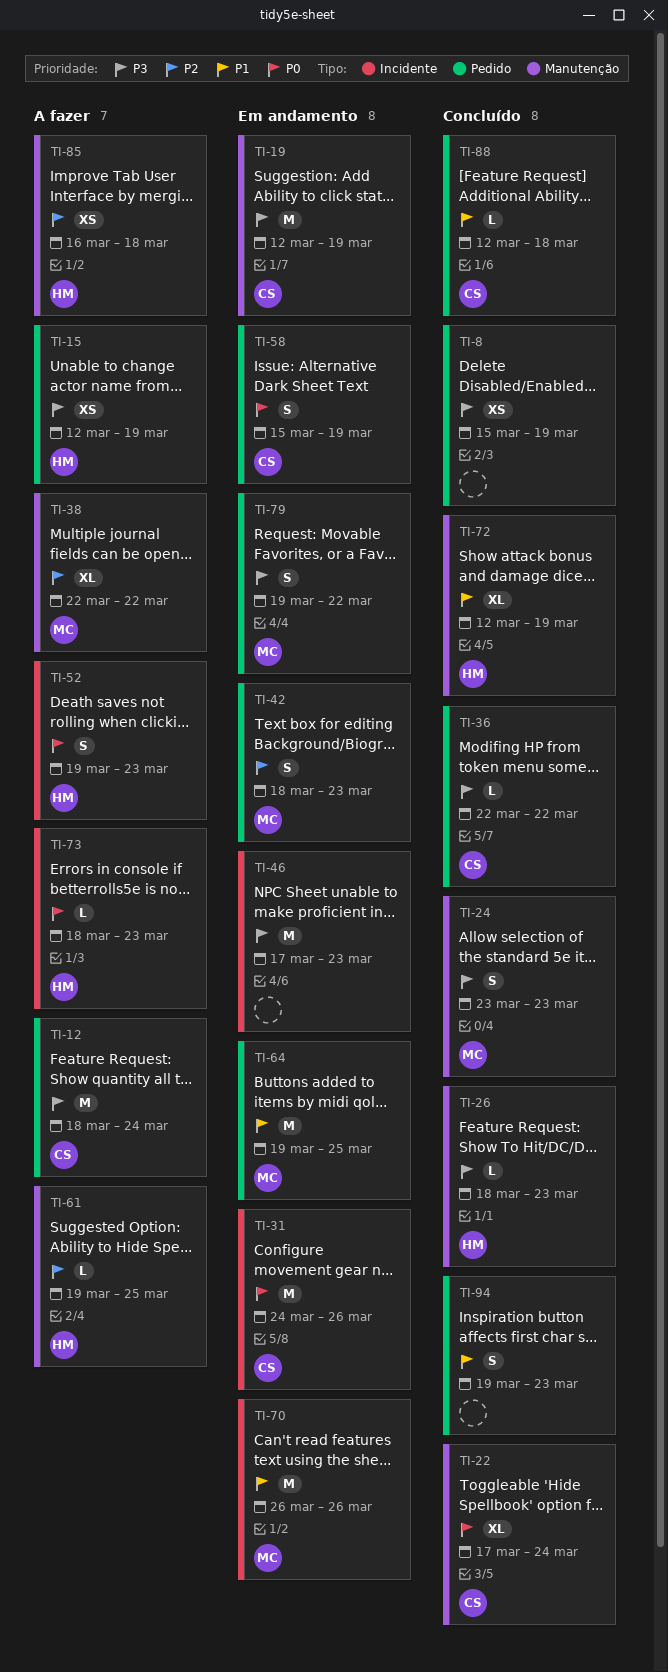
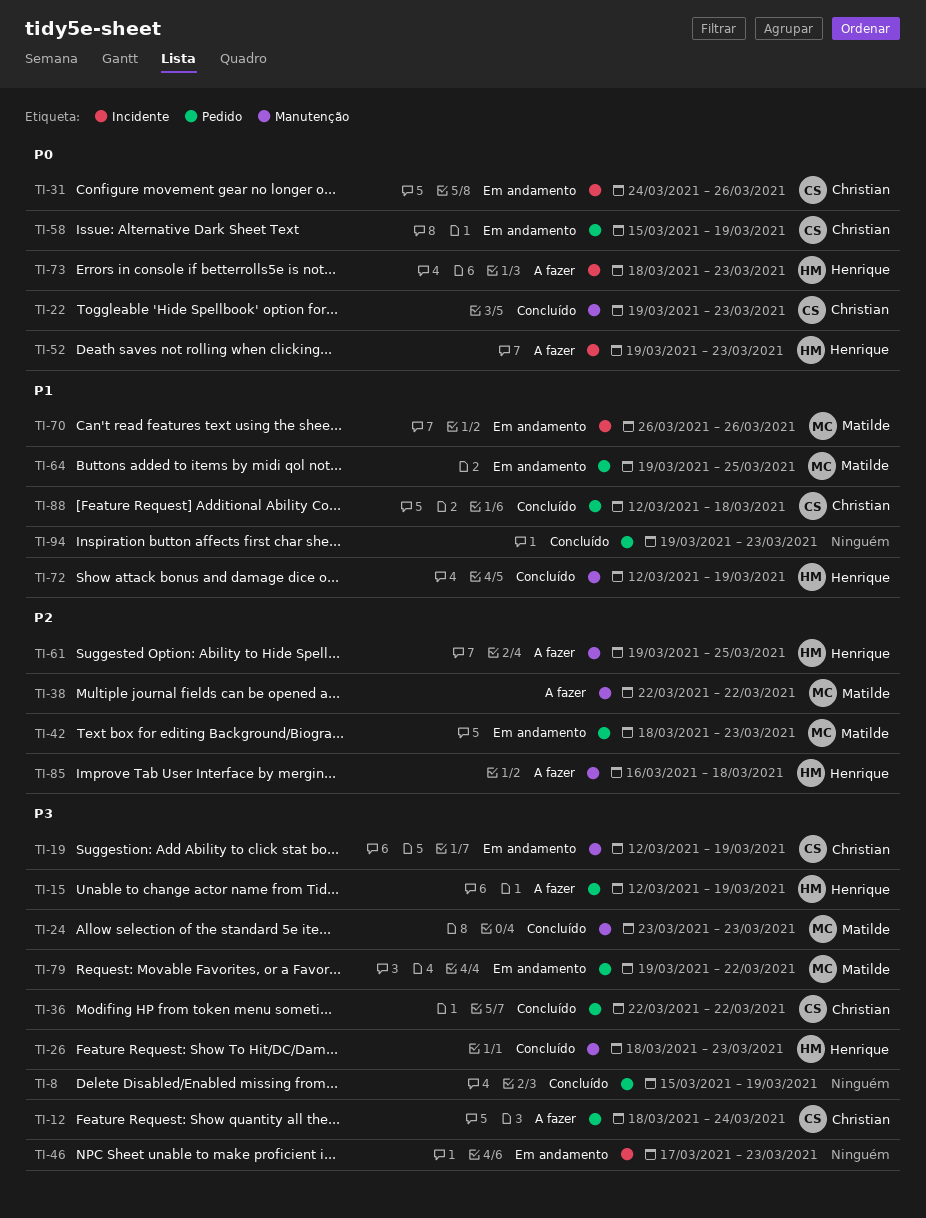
TI-22, start: Mar 17 -> Mar 19
TI-22, due: Mar 24 -> Mar 23

